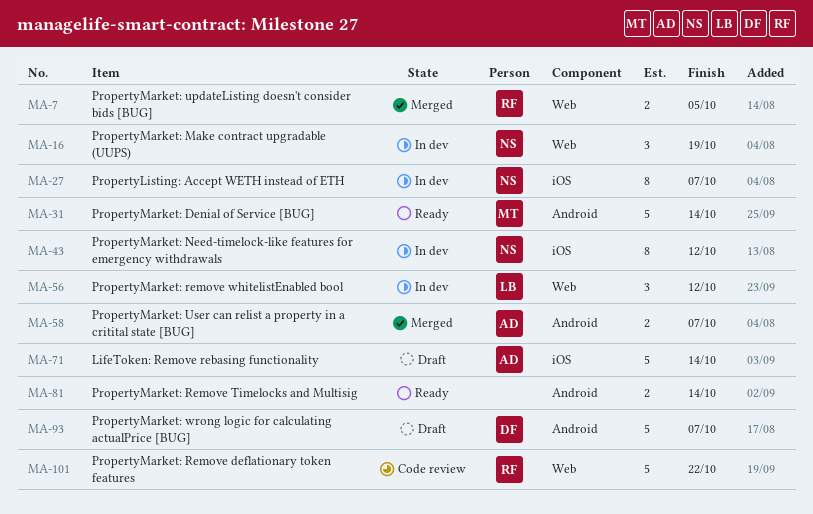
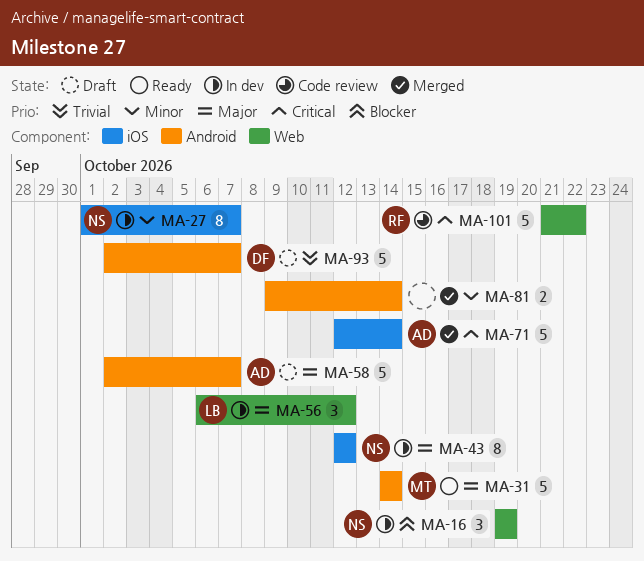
MA-7: present -> none
MA-58, status: Merged -> Draft
MA-58, estimate: 2 -> 5
MA-71, status: Draft -> Merged
MA-81, status: Ready -> Merged

